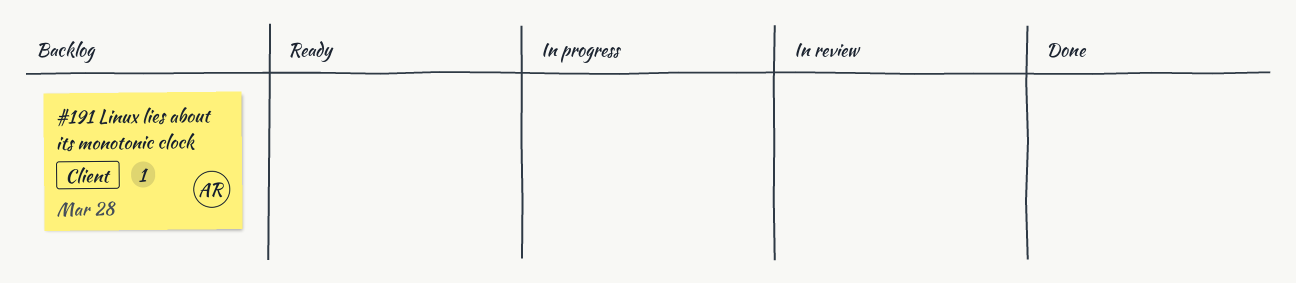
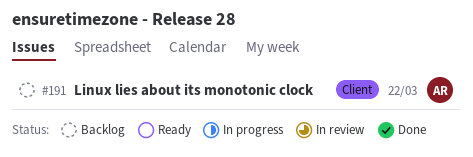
#191, due: Mar 28 -> Mar 22

